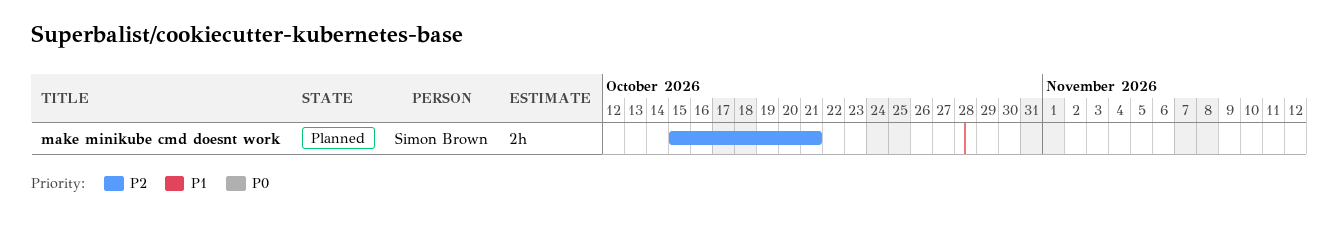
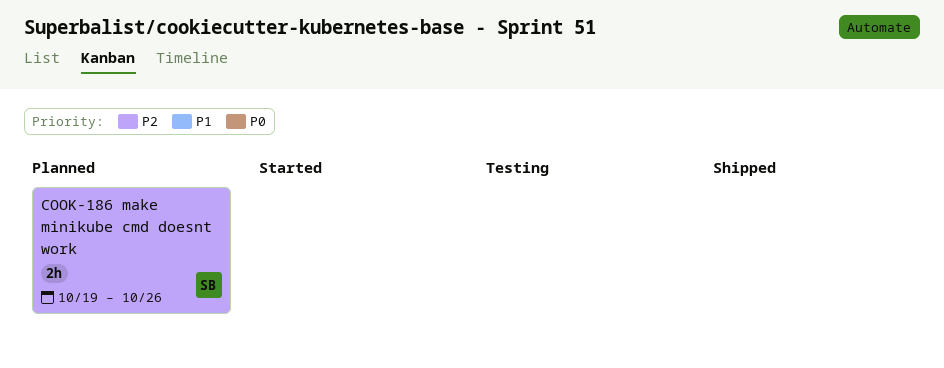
make minikube cmd doesnt work, start: Oct 15 -> Oct 19
make minikube cmd doesnt work, due: Oct 21 -> Oct 26

